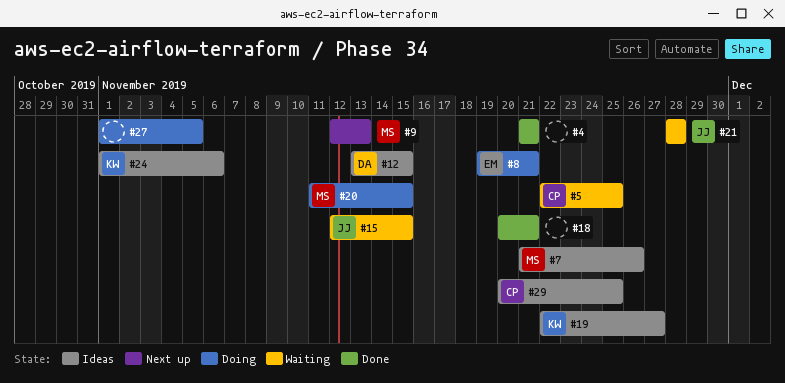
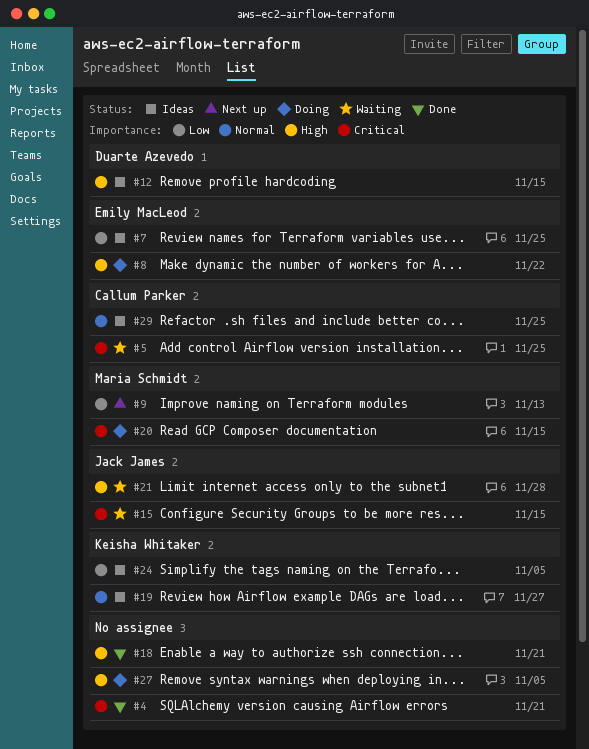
#7, owner: Maria Schmidt -> Emily MacLeod
#7, due: Nov 26 -> Nov 25
#8, due: Nov 21 -> Nov 22
#24, due: Nov 6 -> Nov 5

